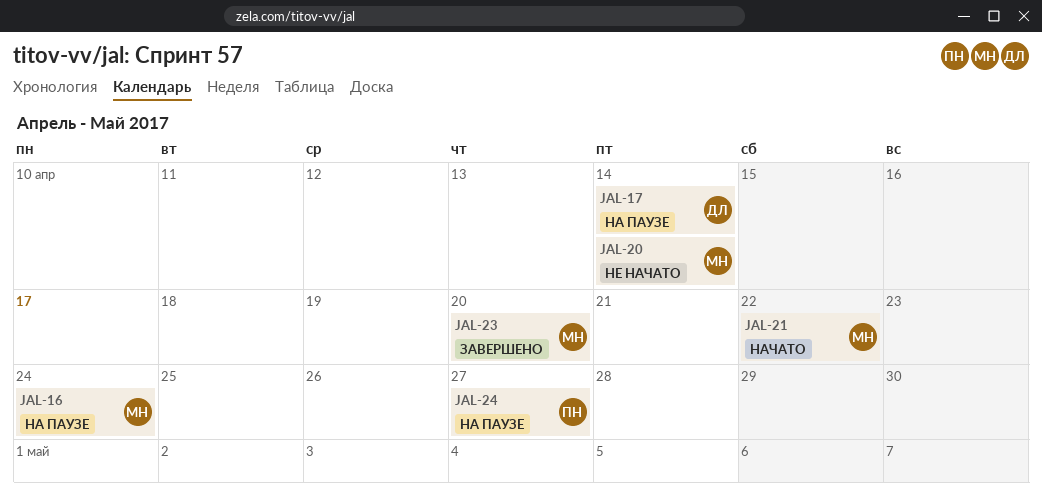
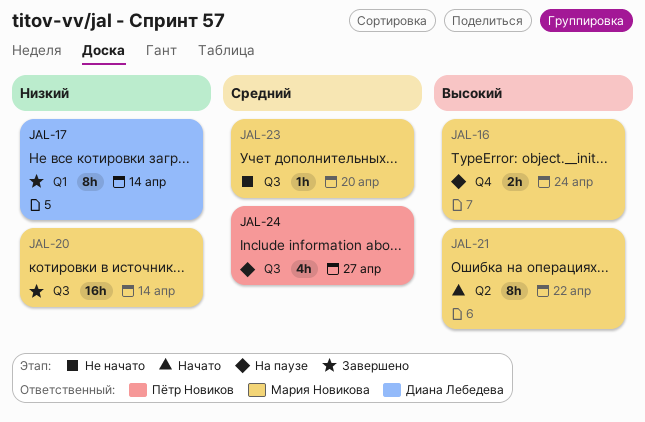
JAL-17, status: На паузе -> Завершено
JAL-20, status: Не начато -> Завершено
JAL-23, status: Завершено -> Не начато

